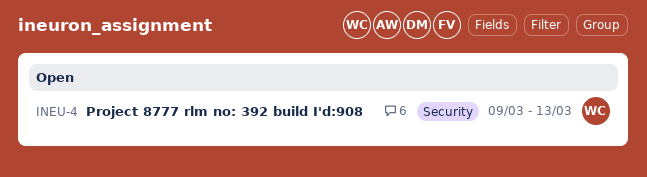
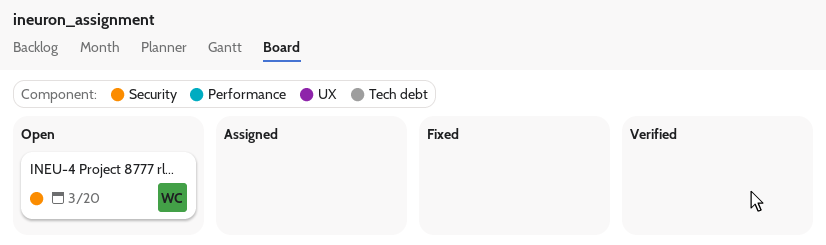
INEU-4, due: Mar 13 -> Mar 20

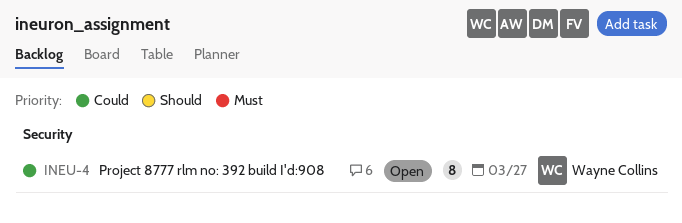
INEU-4, due: Mar 20 -> Mar 27

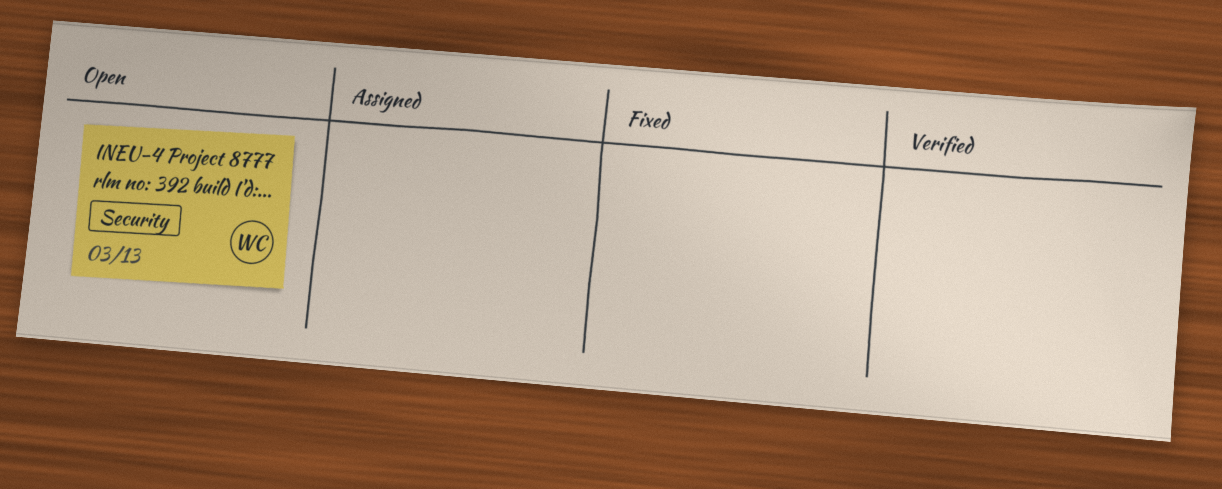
INEU-4, due: Mar 27 -> Mar 13

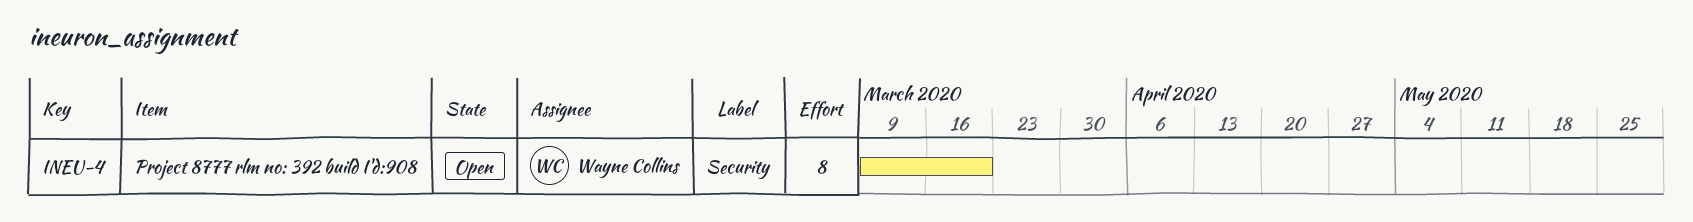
INEU-4, due: Mar 13 -> Mar 20

